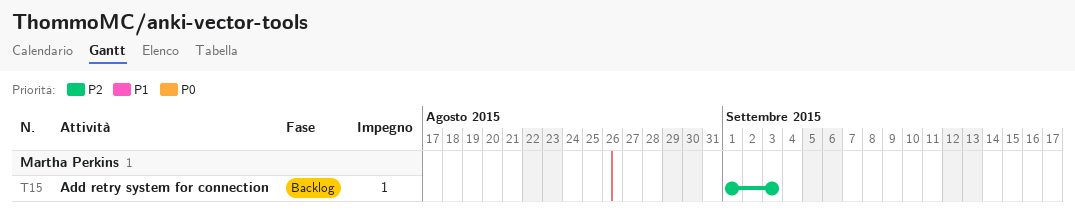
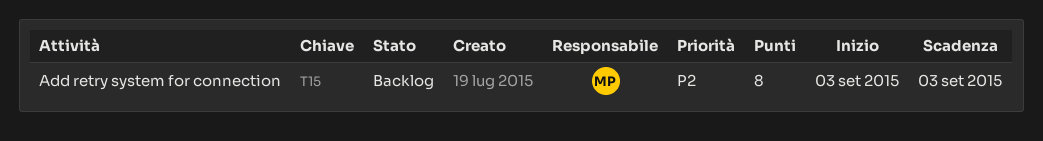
T15, estimate: 1 -> 8
T15, start: Sep 1 -> Sep 3

